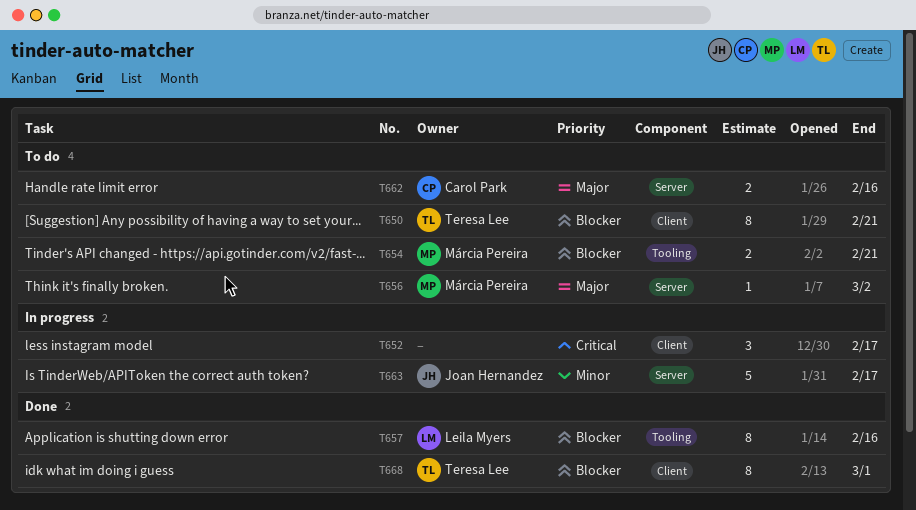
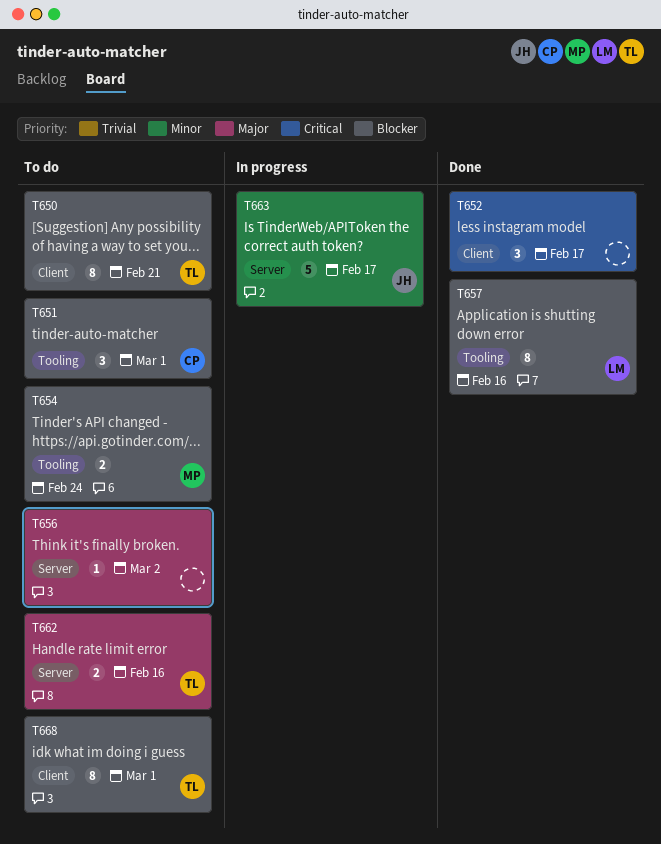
T651: none -> present
T652, status: In progress -> Done
T654, due: Feb 21 -> Feb 24
T656, owner: Márcia Pereira -> none
T662, owner: Carol Park -> Teresa Lee
T668, status: Done -> To do

